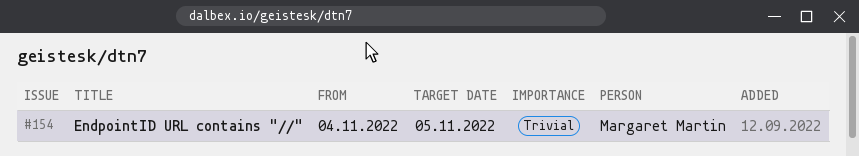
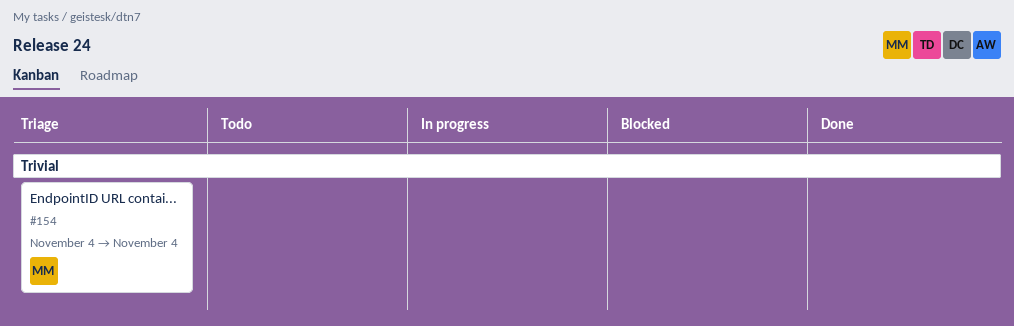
#154, due: Nov 5 -> Nov 4

